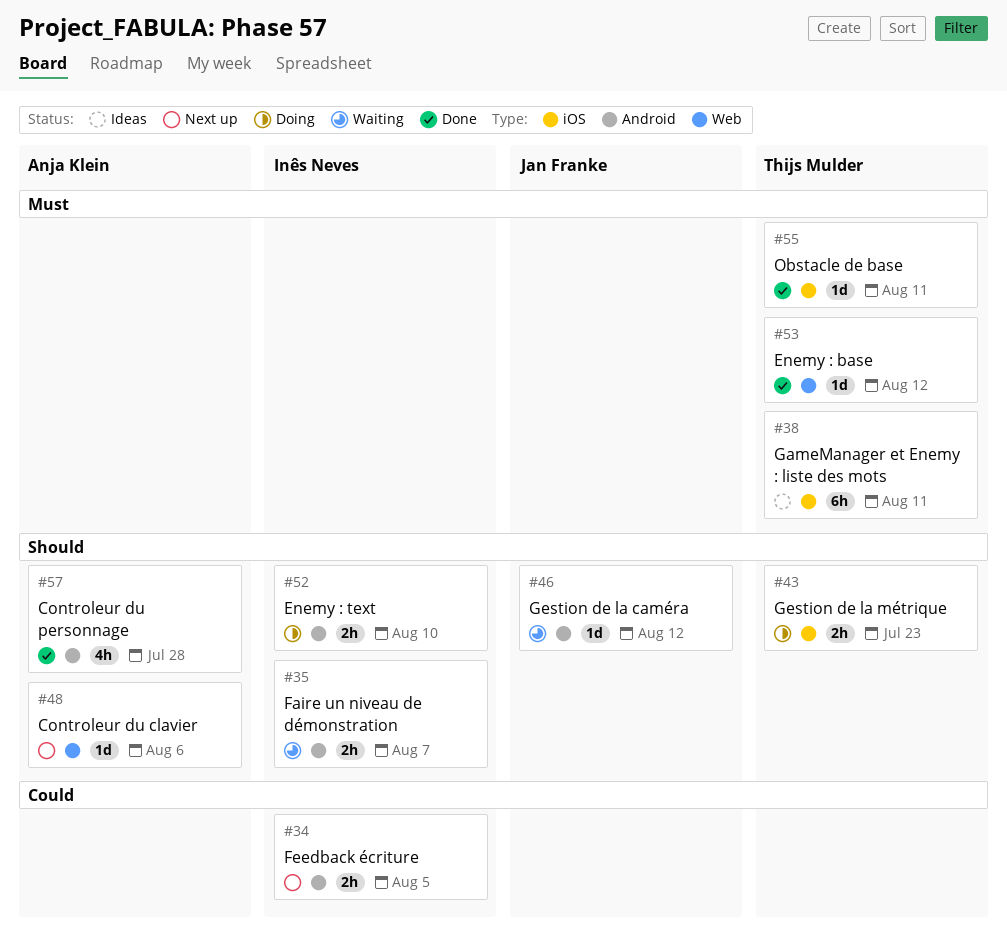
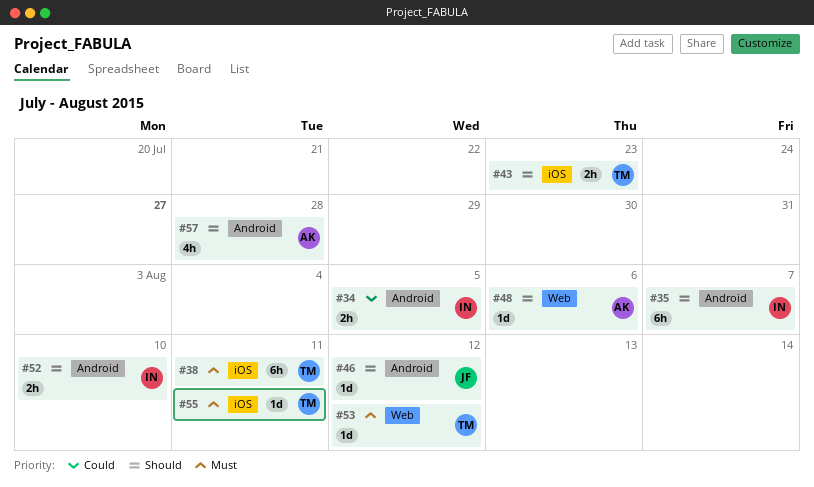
#35, estimate: 2h -> 6h

